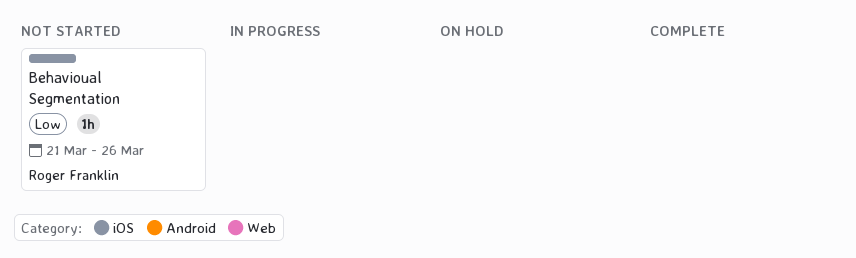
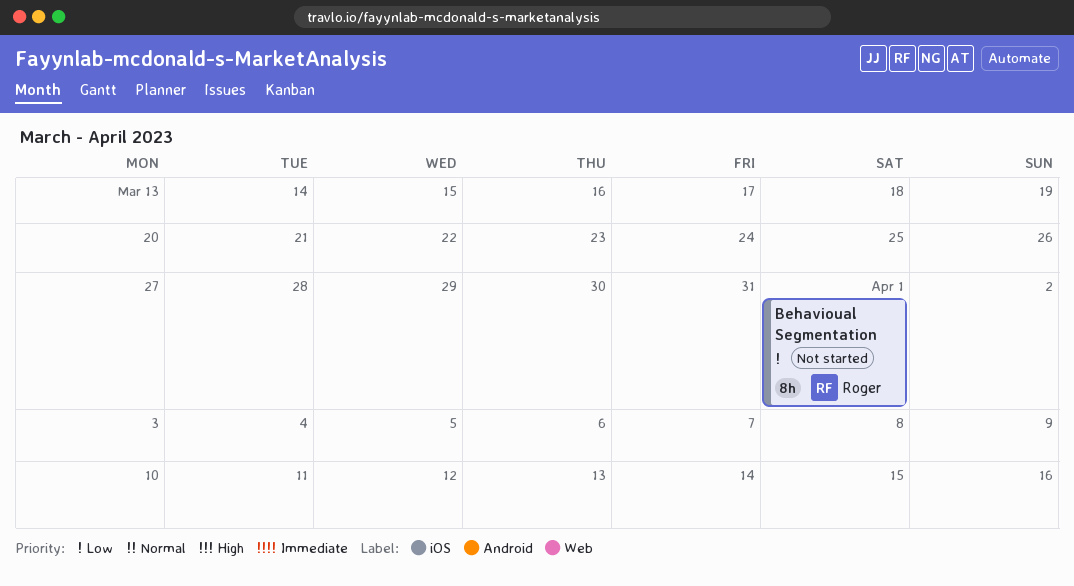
Behavioual Segmentation, estimate: 1h -> 8h
Behavioual Segmentation, due: Mar 26 -> Apr 1

